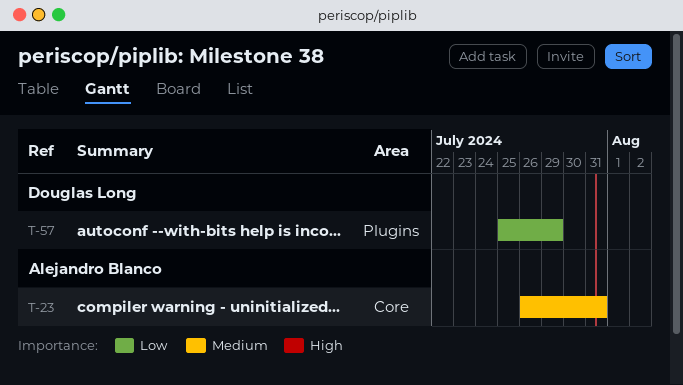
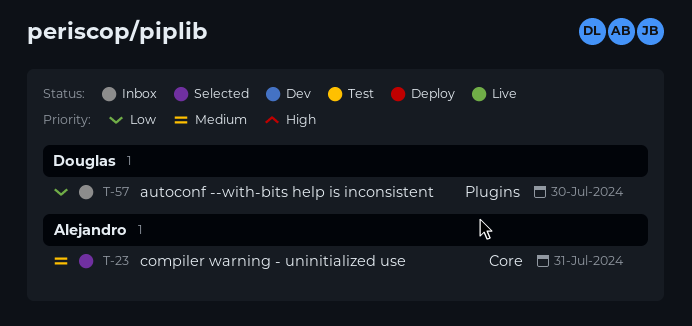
T-57, due: Jul 29 -> Jul 30

